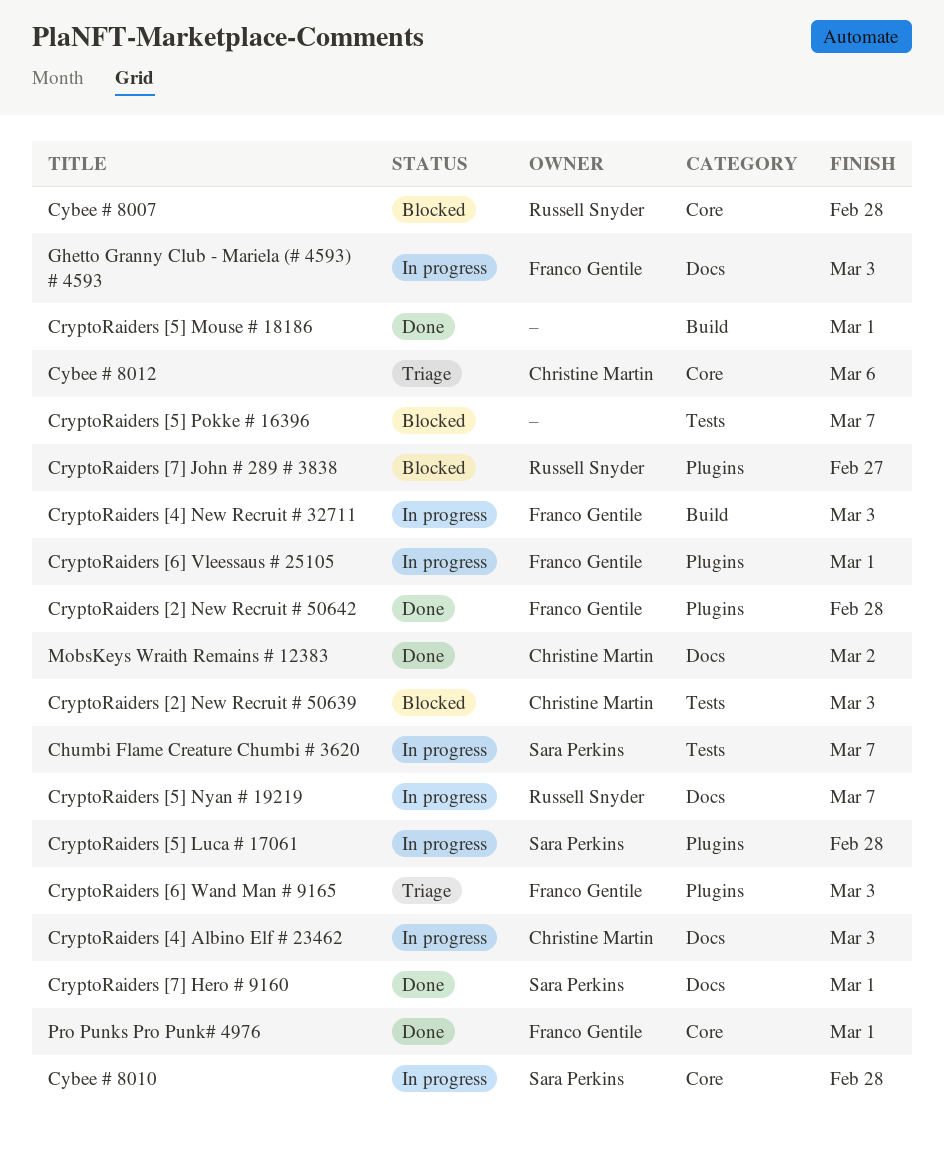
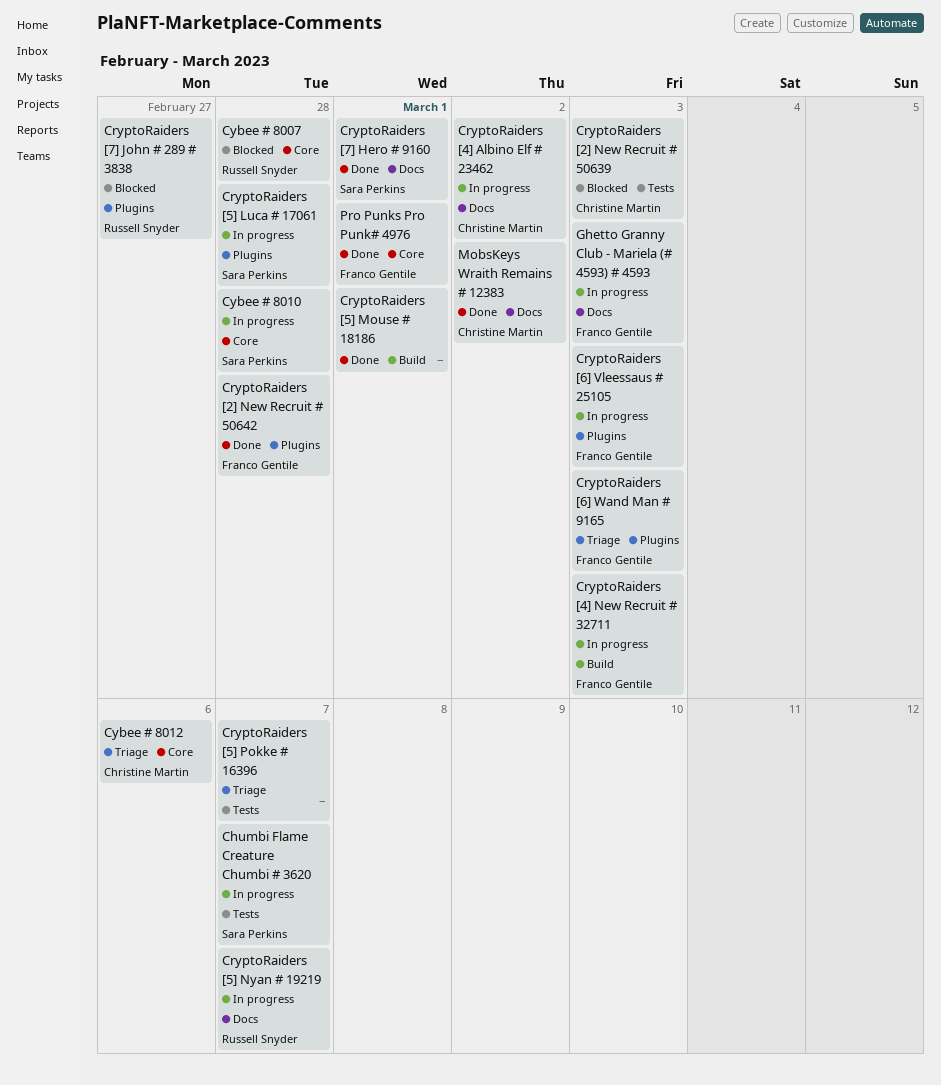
CryptoRaiders [4] Albino Elf # 23462, due: Mar 3 -> Mar 2
CryptoRaiders [5] Pokke # 16396, status: Blocked -> Triage
CryptoRaiders [6] Vleessaus # 25105, due: Mar 1 -> Mar 3

